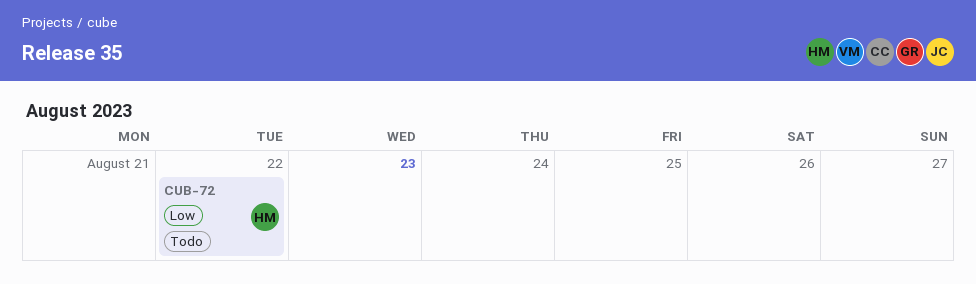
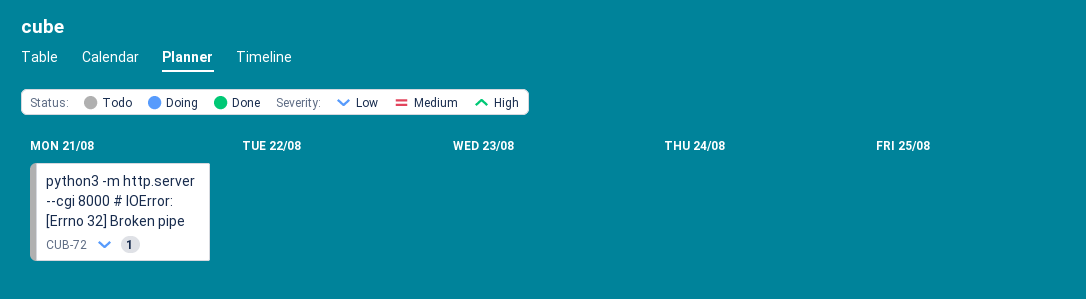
CUB-72, due: Aug 22 -> Aug 21

